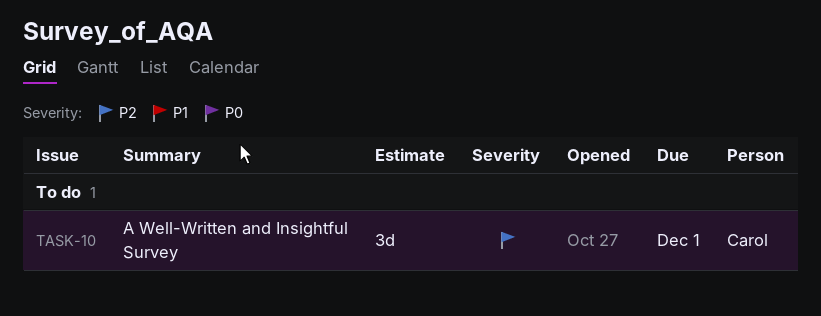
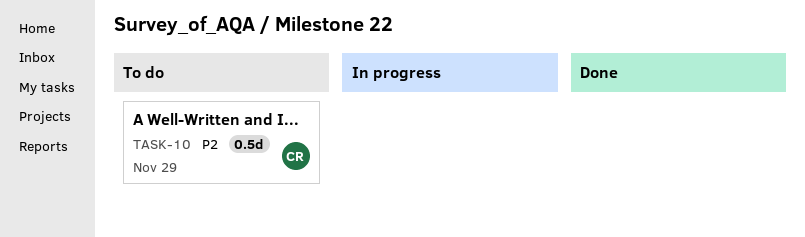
TASK-10, estimate: 3d -> 0.5d
TASK-10, due: Dec 1 -> Nov 29

